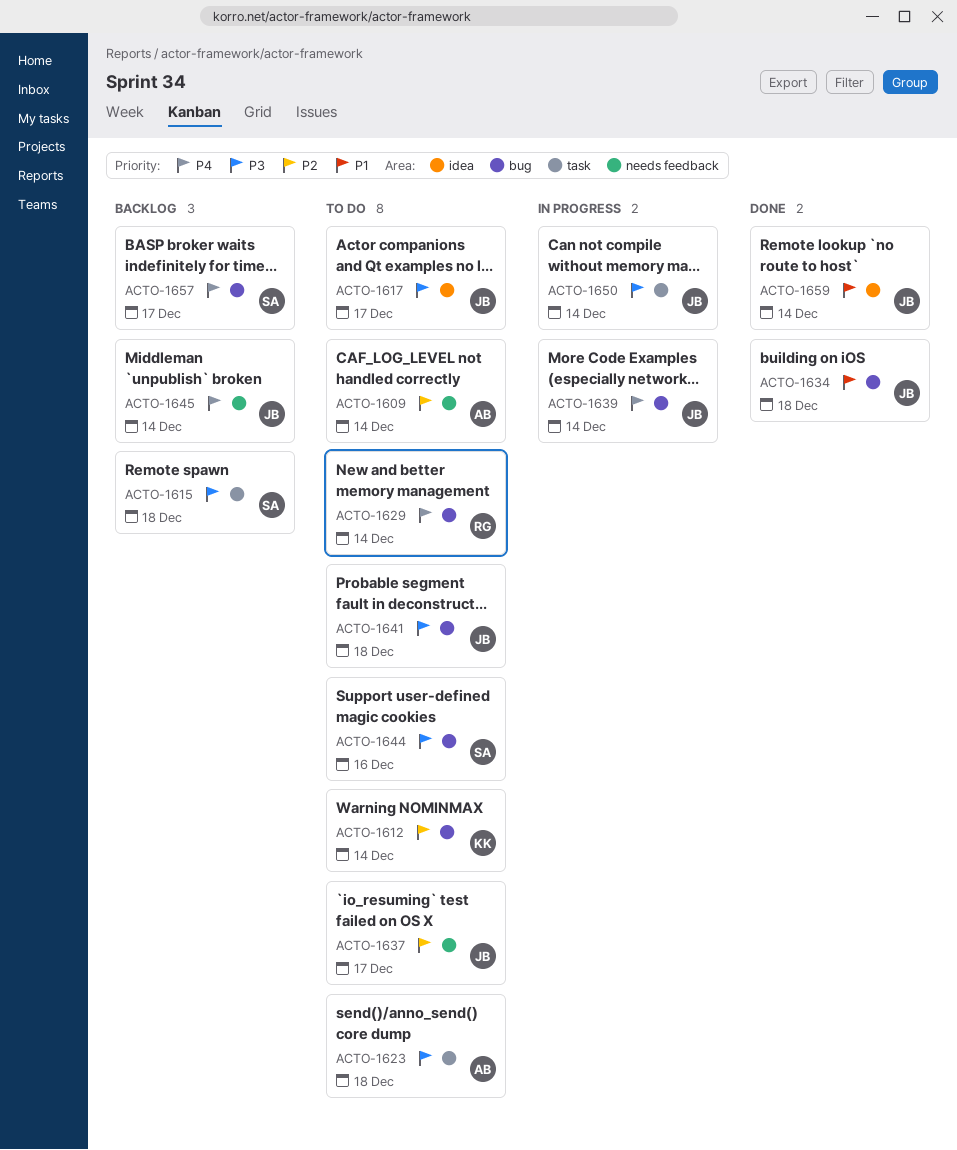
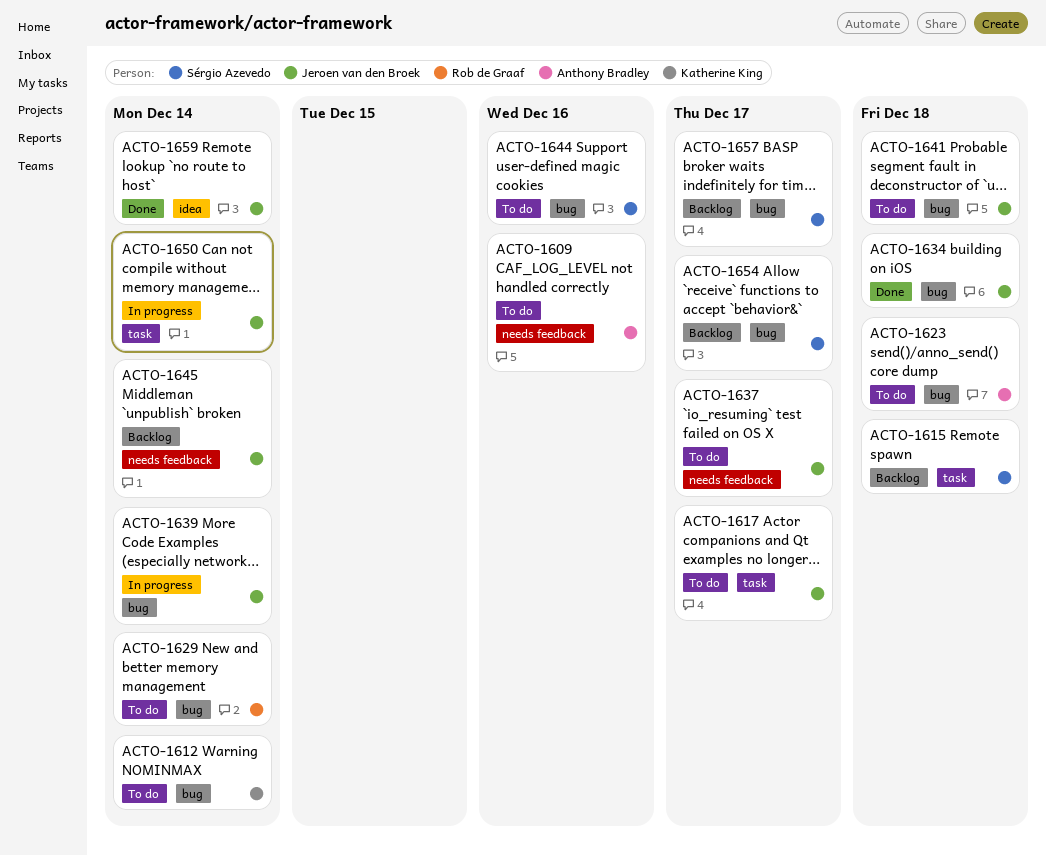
ACTO-1609, due: Dec 14 -> Dec 16
ACTO-1617, label: idea -> task
ACTO-1623, label: task -> bug
ACTO-1654: none -> present

